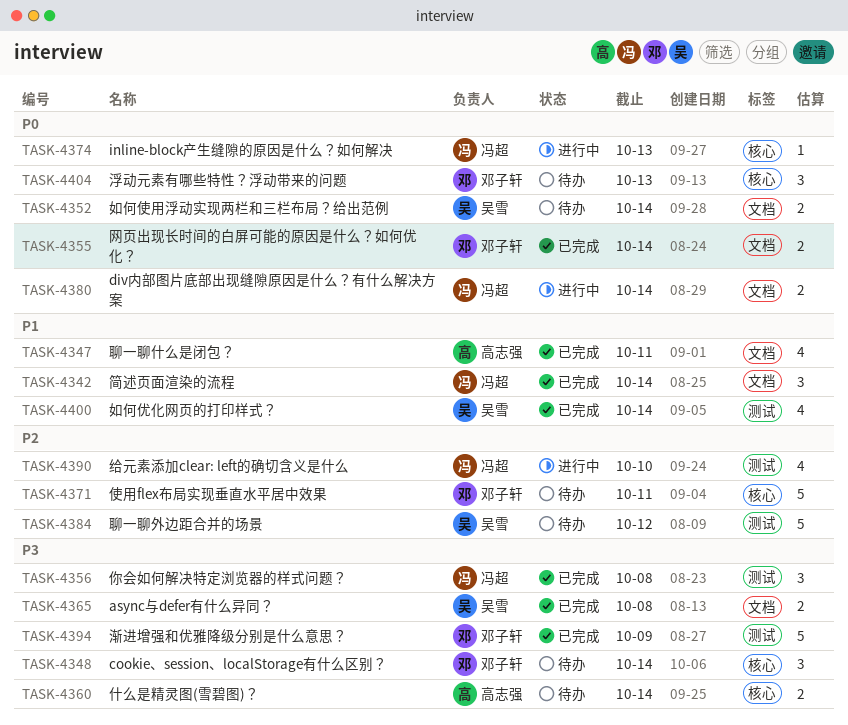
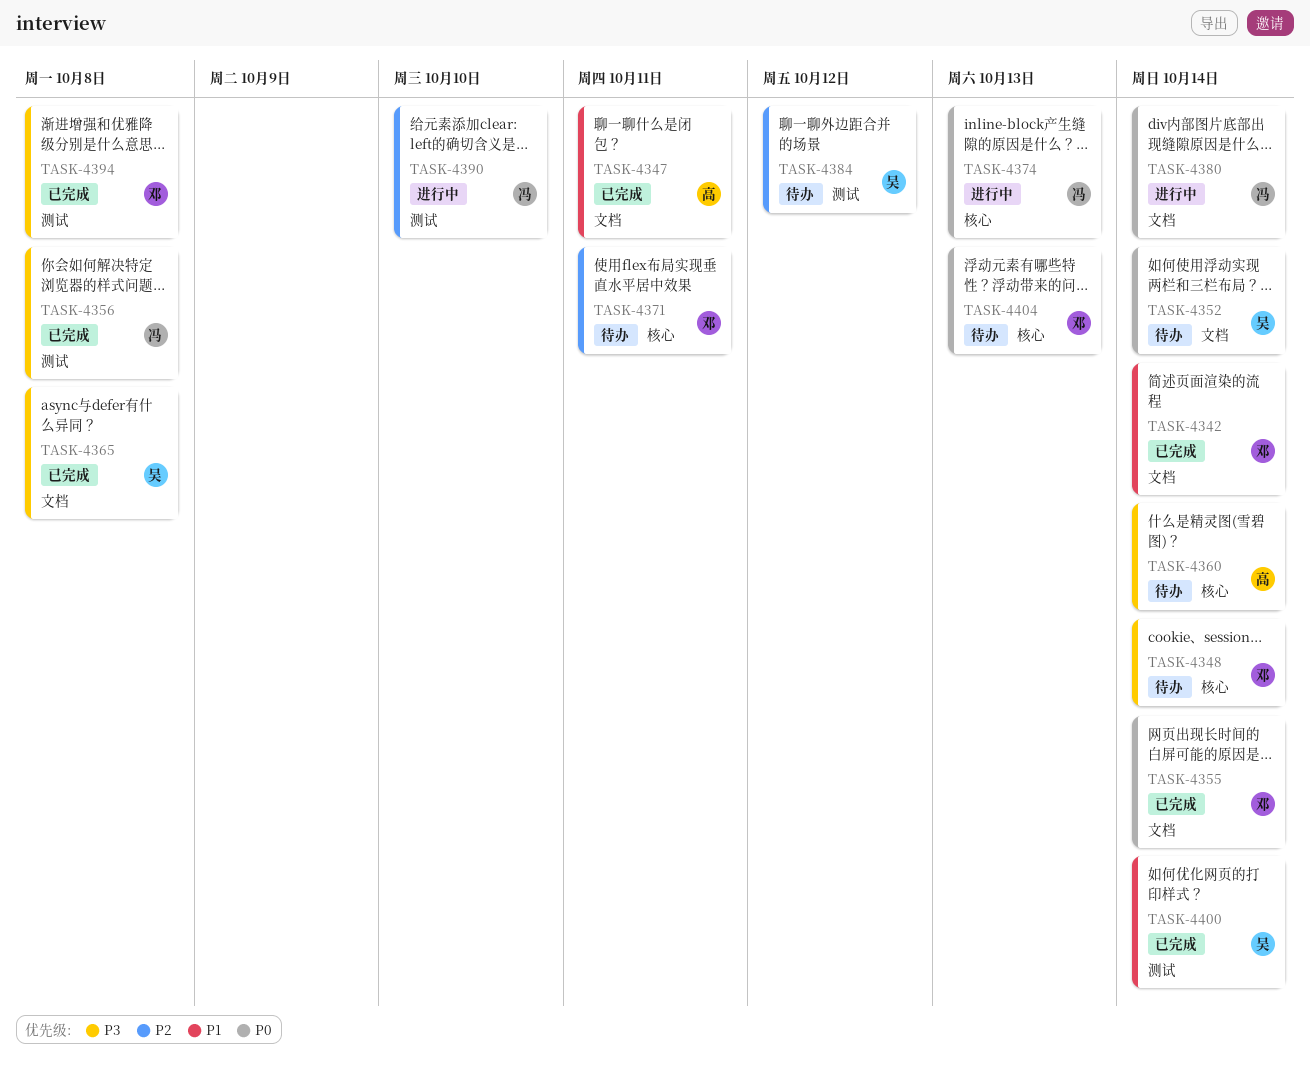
TASK-4342, owner: 冯超 -> 邓子轩
TASK-4394, due: Oct 9 -> Oct 8

